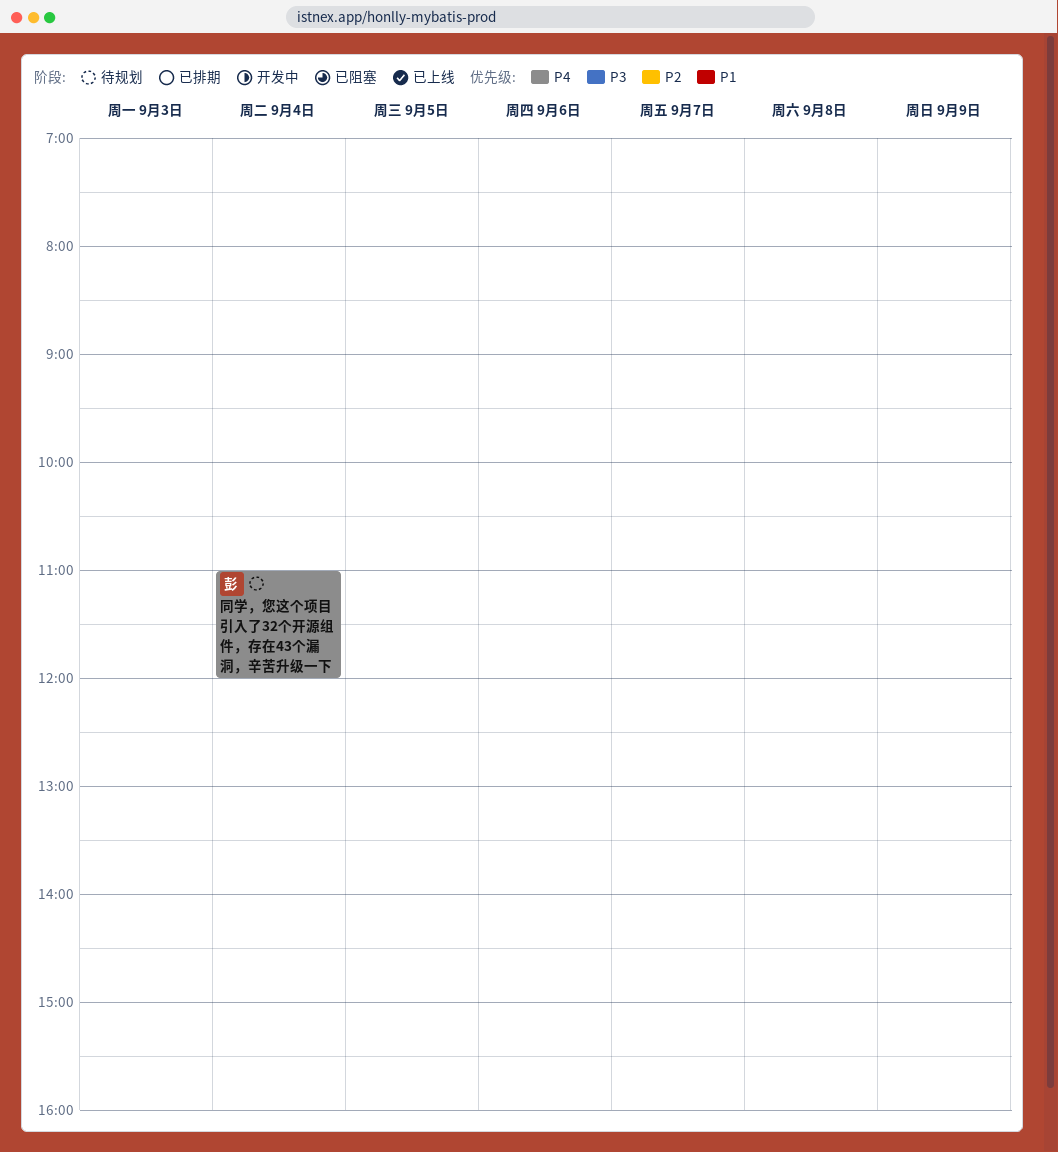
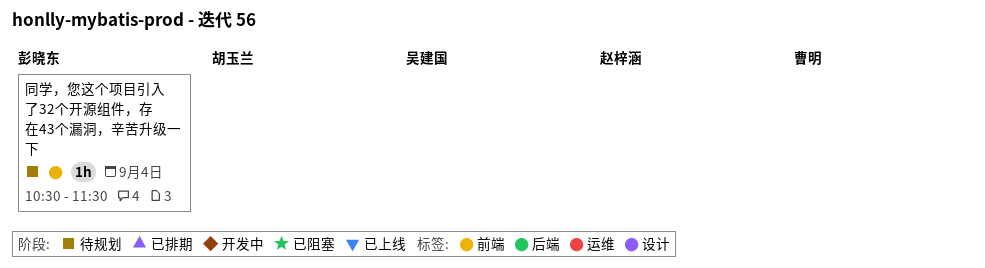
同学，您这个项目引入了32个开源组件，存在43个漏洞，辛苦升级一下, begins: 11:00 -> 10:30
同学，您这个项目引入了32个开源组件，存在43个漏洞，辛苦升级一下, ends: 12:00 -> 11:30

